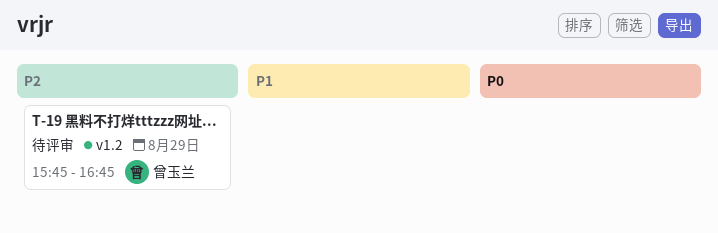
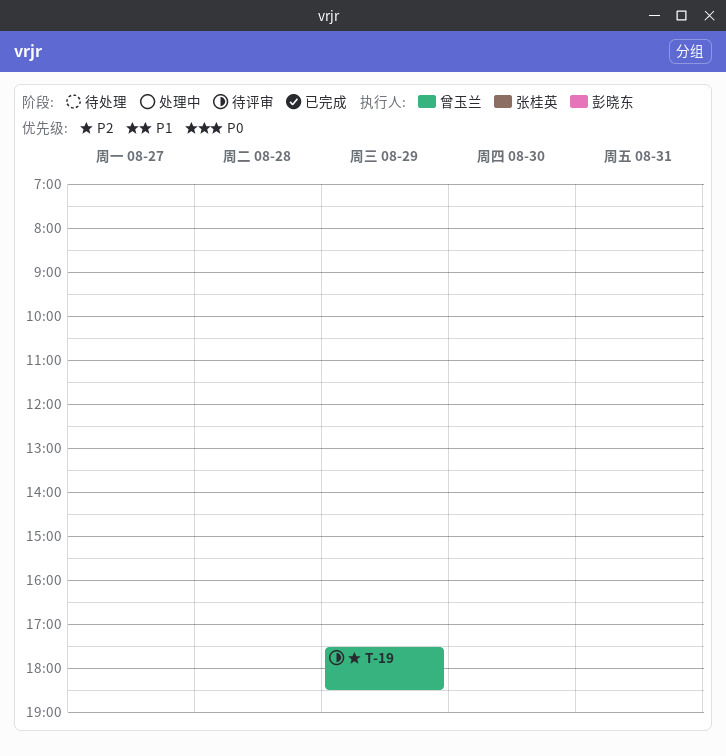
T-19, begins: 15:45 -> 17:30
T-19, ends: 16:45 -> 18:30

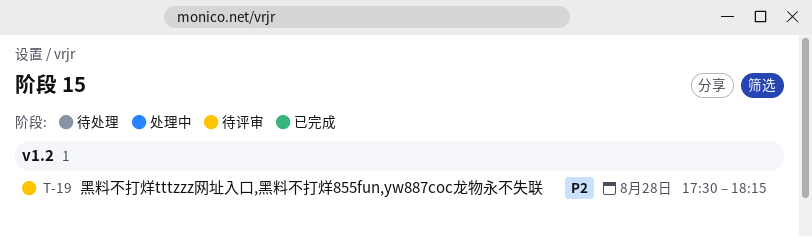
T-19, day: Aug 29 -> Aug 28
T-19, ends: 18:30 -> 18:15

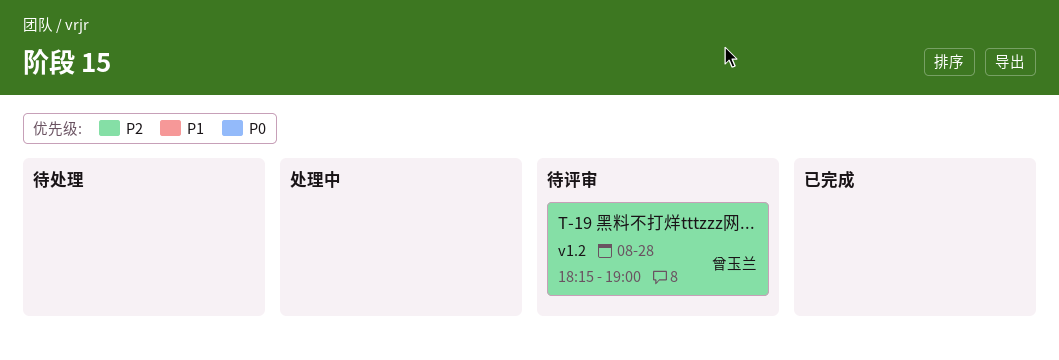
T-19, begins: 17:30 -> 18:15
T-19, ends: 18:15 -> 19:00

